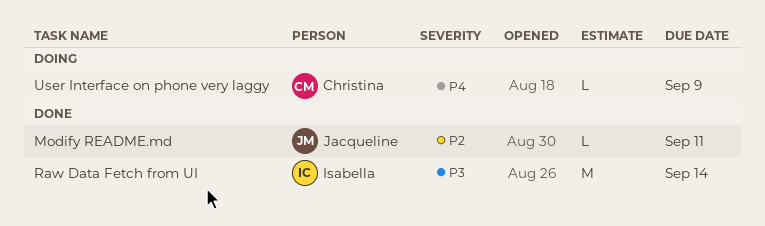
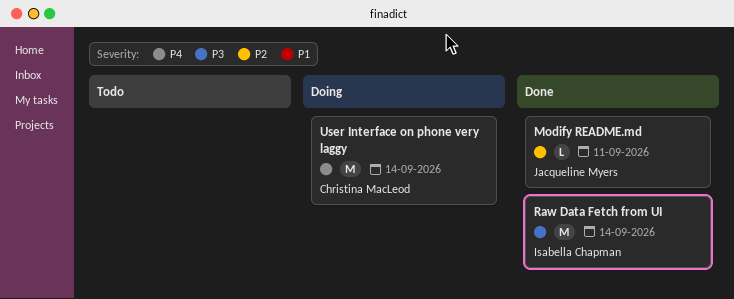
User Interface on phone very laggy, estimate: L -> M
User Interface on phone very laggy, due: Sep 9 -> Sep 14

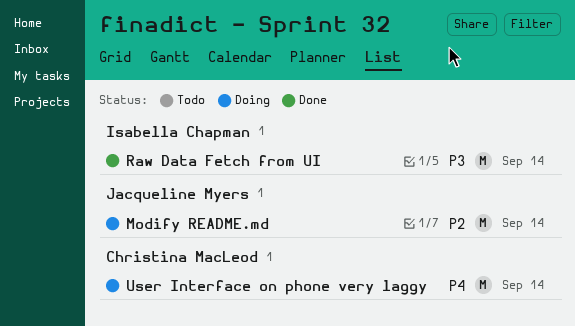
Modify README.md, status: Done -> Doing
Modify README.md, estimate: L -> M
Modify README.md, due: Sep 11 -> Sep 14

